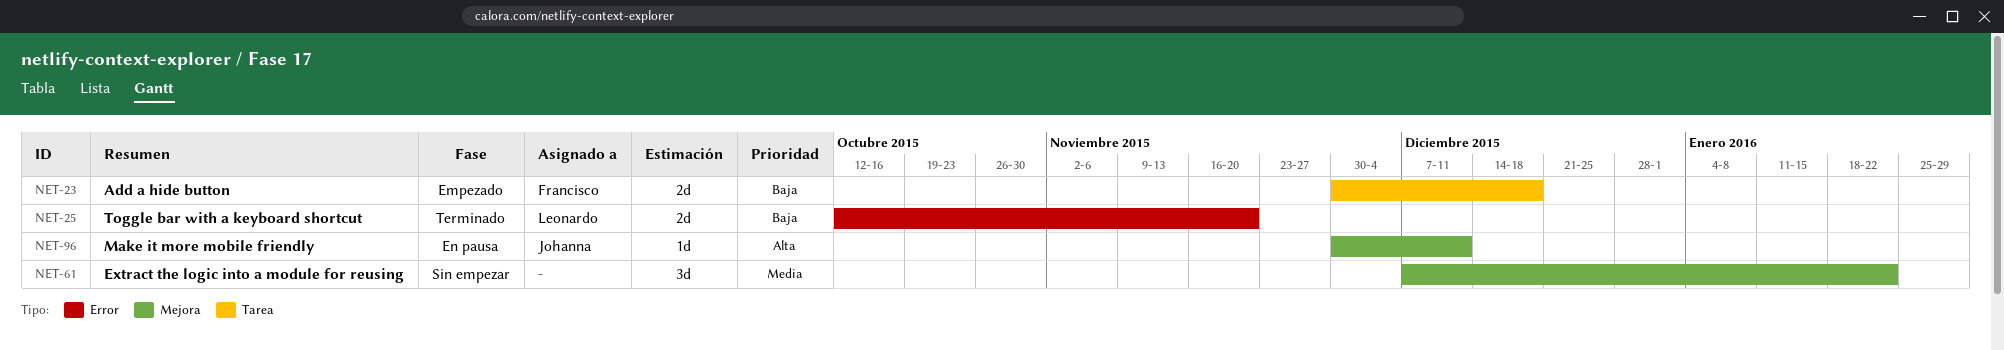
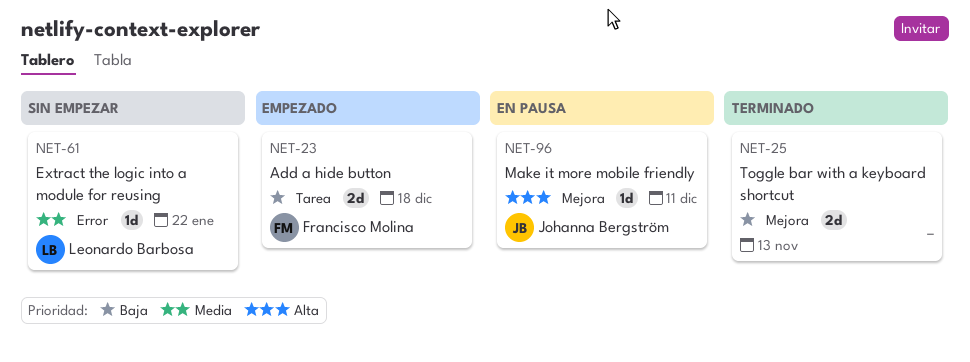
NET-25, owner: Leonardo Barbosa -> none
NET-25, label: Error -> Mejora
NET-25, due: Nov 20 -> Nov 13
NET-61, owner: none -> Leonardo Barbosa
NET-61, label: Mejora -> Error
NET-61, estimate: 3d -> 1d

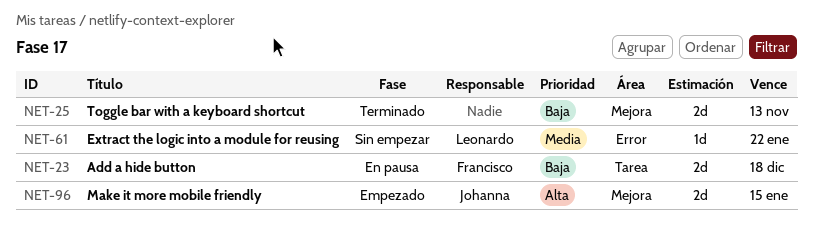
NET-23, status: Empezado -> En pausa
NET-96, status: En pausa -> Empezado
NET-96, estimate: 1d -> 2d
NET-96, due: Dec 11 -> Jan 15

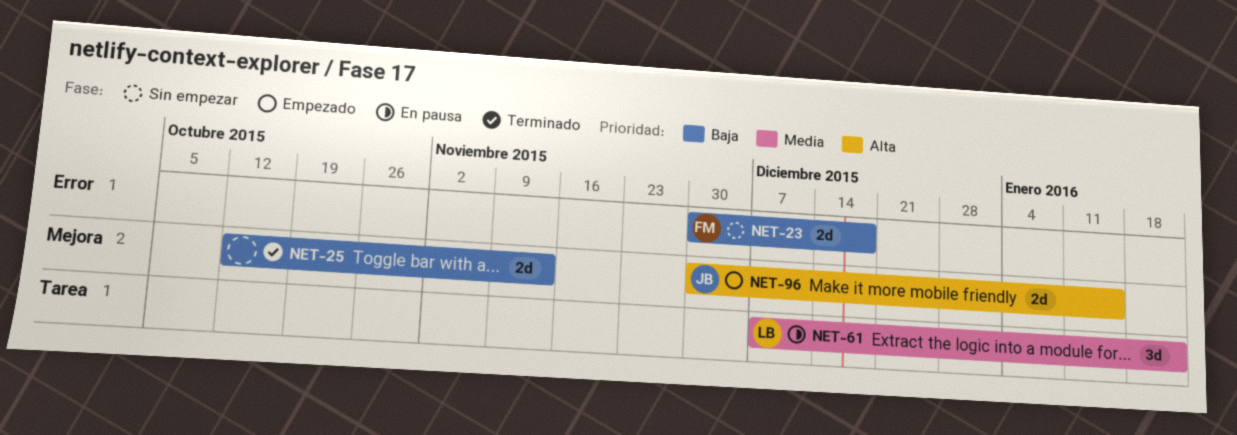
NET-23, status: En pausa -> Sin empezar
NET-23, label: Tarea -> Error
NET-61, status: Sin empezar -> En pausa
NET-61, label: Error -> Tarea
NET-61, estimate: 1d -> 3d

